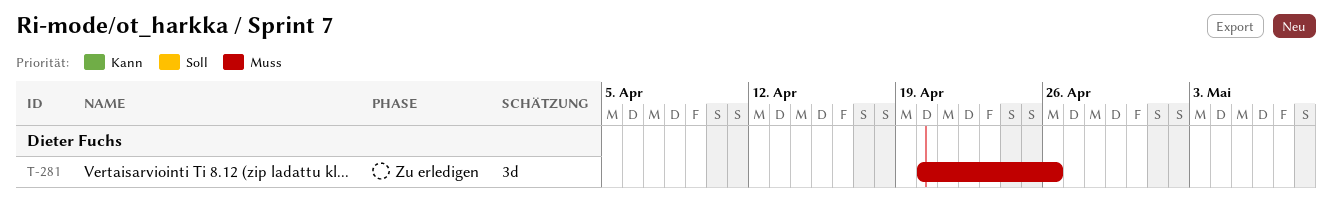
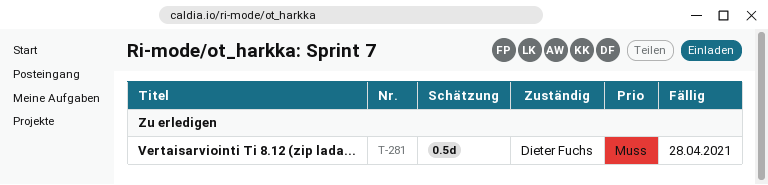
T-281, estimate: 3d -> 0.5d
T-281, due: Apr 26 -> Apr 28

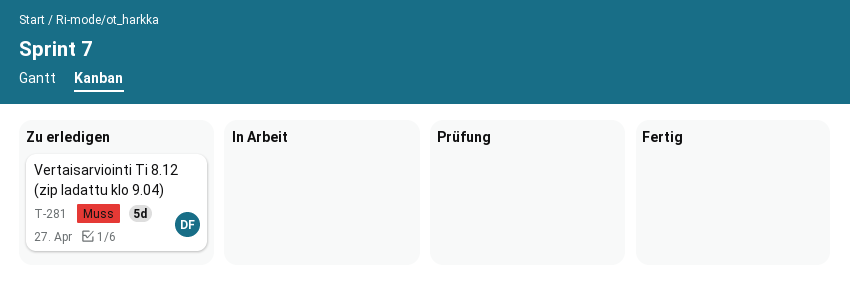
T-281, estimate: 0.5d -> 5d
T-281, due: Apr 28 -> Apr 27

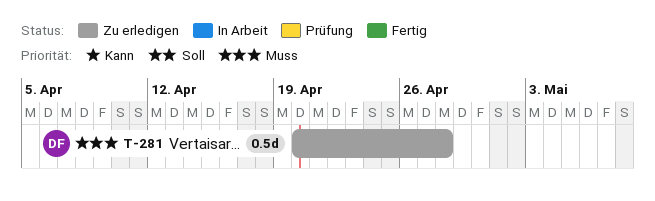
T-281, estimate: 5d -> 0.5d
T-281, due: Apr 27 -> Apr 28

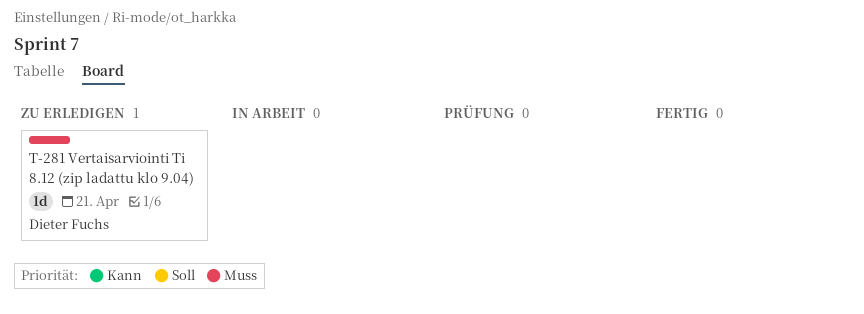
T-281, estimate: 0.5d -> 1d
T-281, due: Apr 28 -> Apr 21

